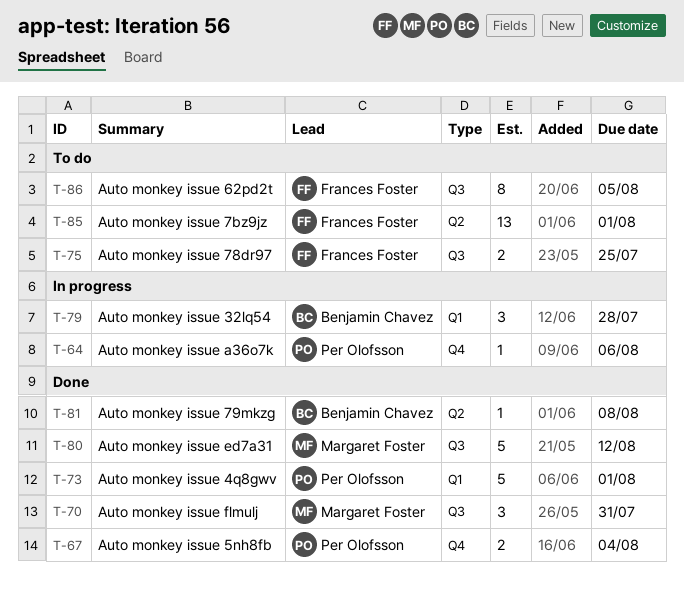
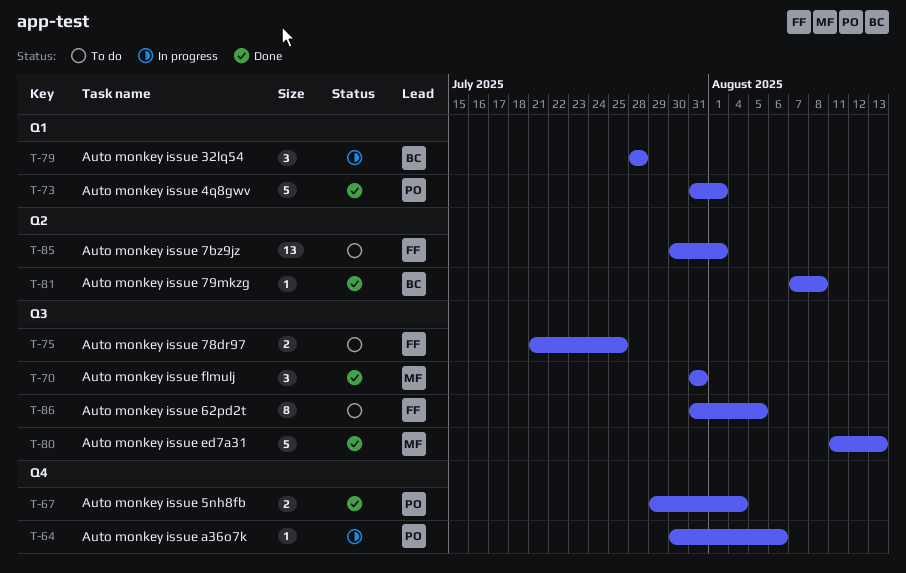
T-80, due: Aug 12 -> Aug 13

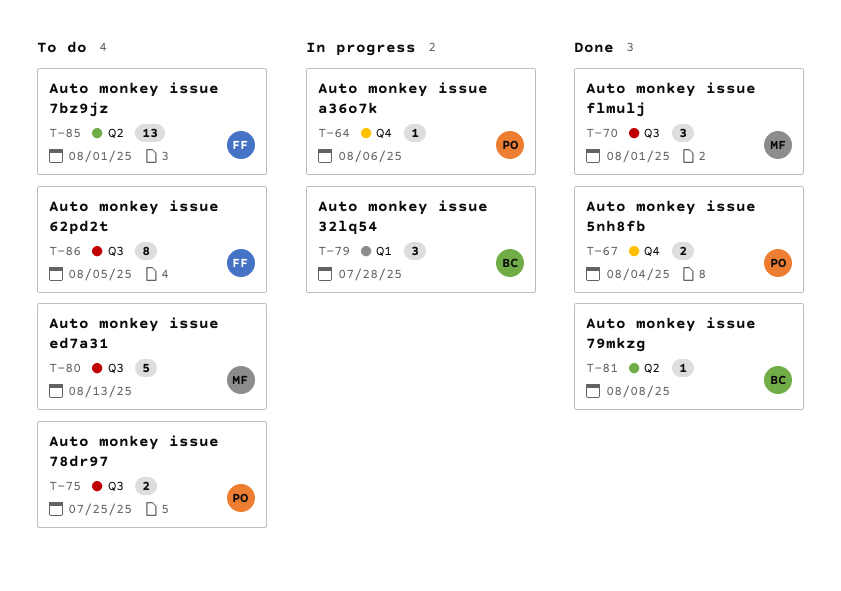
T-70, due: Jul 31 -> Aug 1
T-73: present -> none
T-75, owner: FF -> PO
T-80, status: Done -> To do

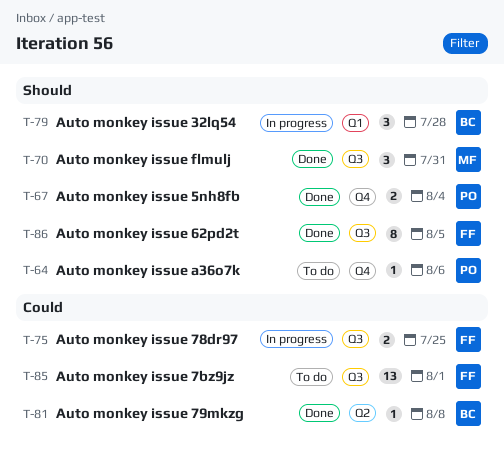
T-64, status: In progress -> To do
T-70, due: Aug 1 -> Jul 31
T-75, status: To do -> In progress
T-75, owner: PO -> FF
T-80: present -> none
T-85, label: Q2 -> Q3
T-86, status: To do -> Done

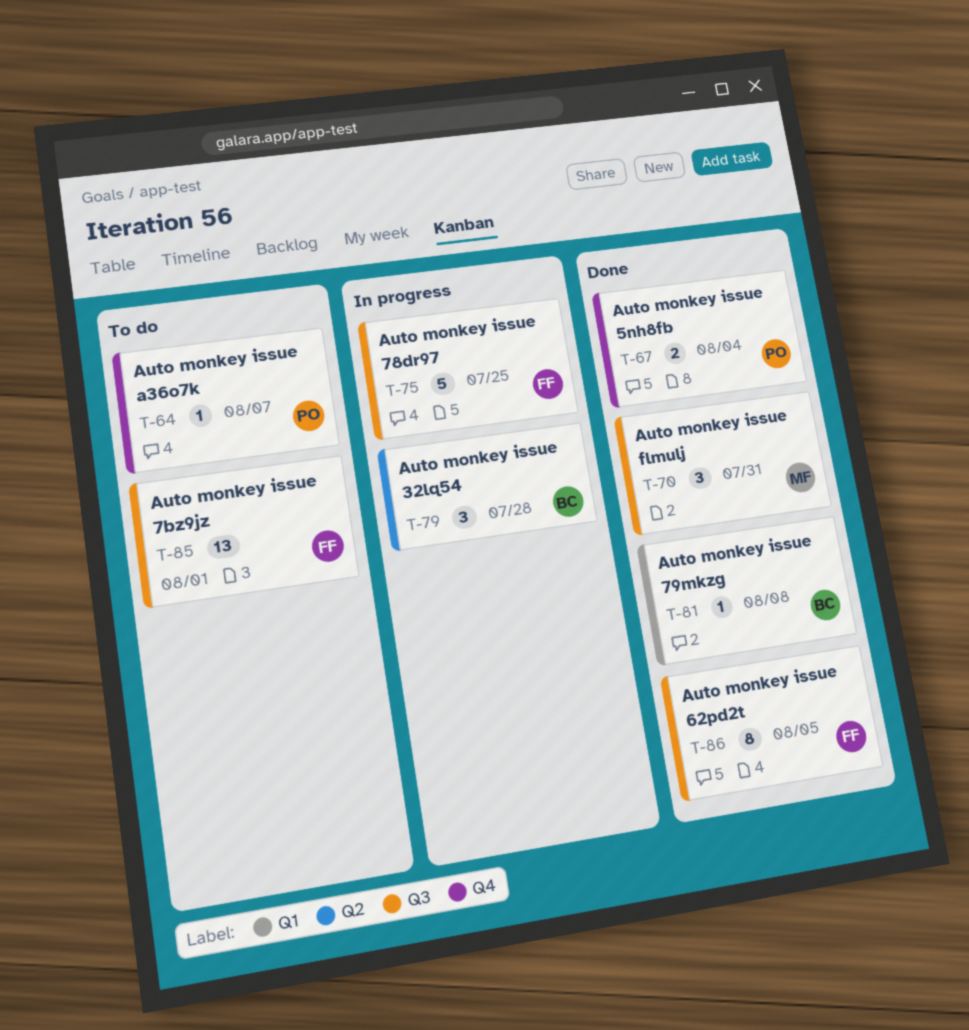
T-64, due: Aug 6 -> Aug 7
T-75, estimate: 2 -> 5
T-79, label: Q1 -> Q2
T-81, label: Q2 -> Q1

